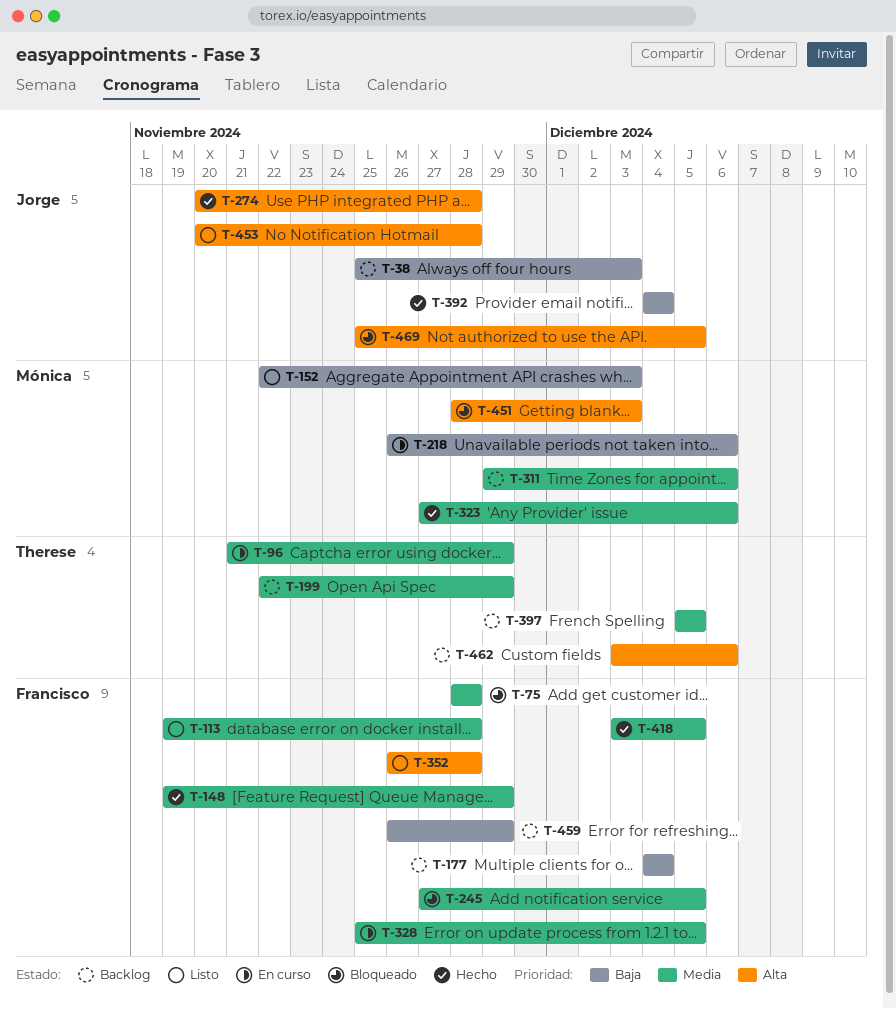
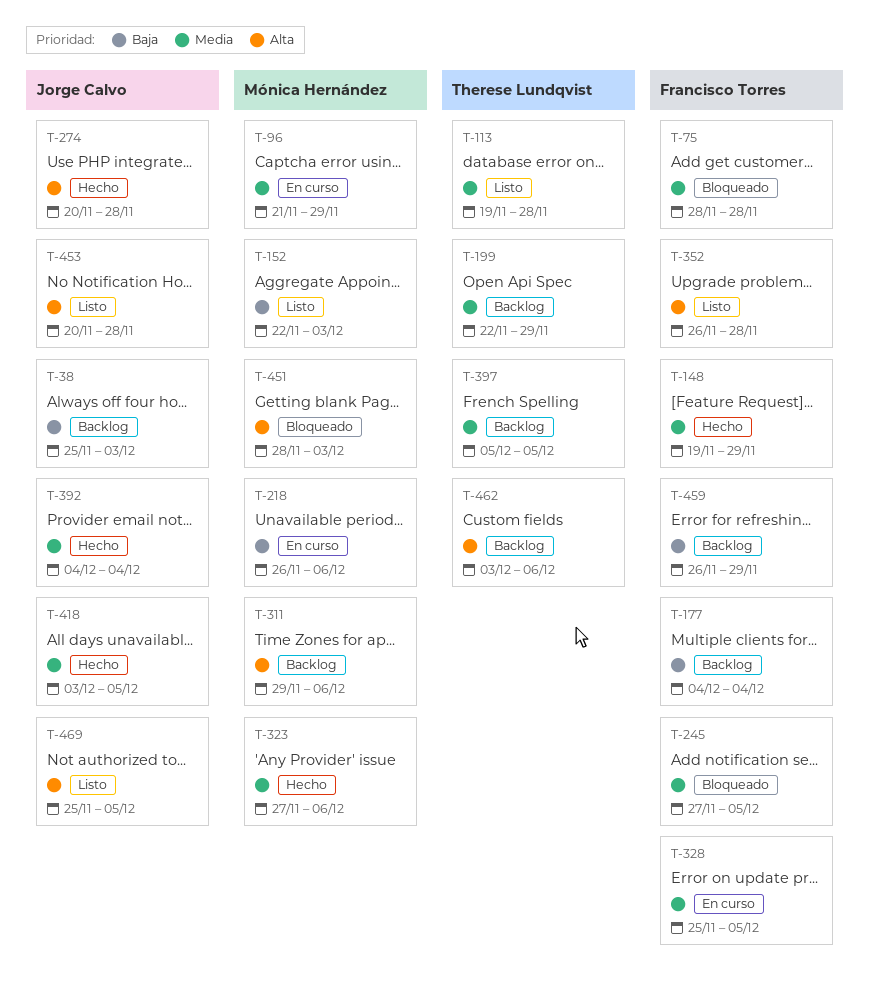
T-96, owner: Therese Lundqvist -> Mónica Hernández
T-113, owner: Francisco Torres -> Therese Lundqvist
T-311, priority: Media -> Alta
T-392, priority: Baja -> Media
T-418, owner: Francisco Torres -> Jorge Calvo
T-469, status: Bloqueado -> Listo

